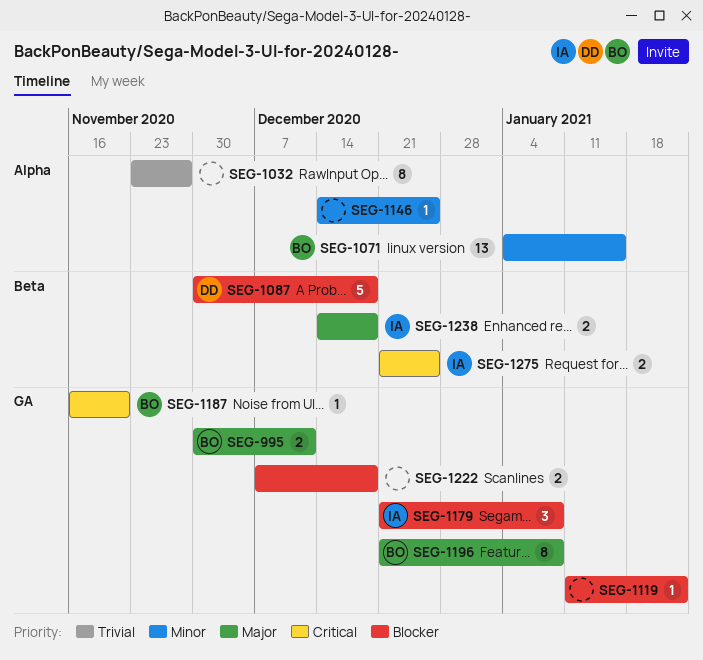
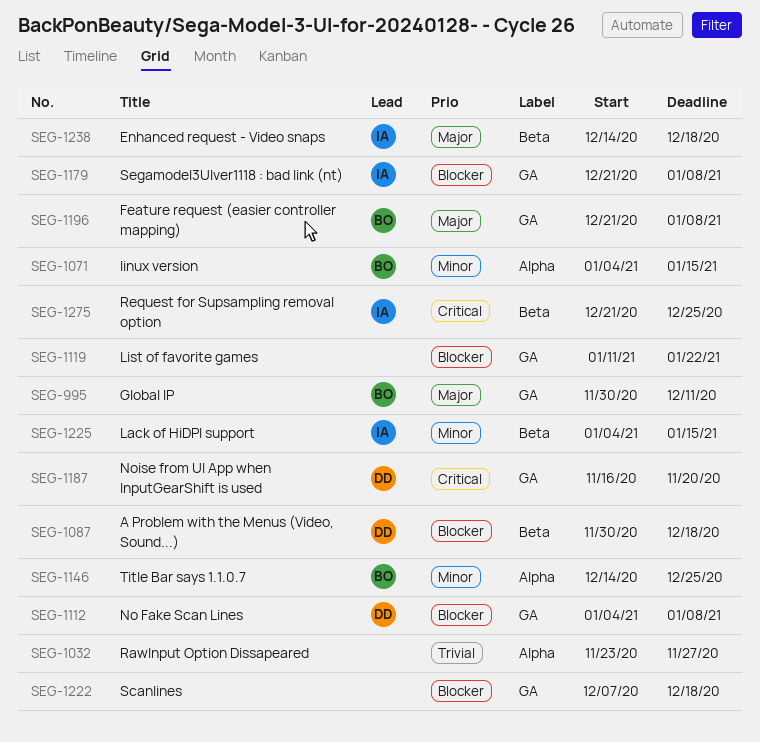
SEG-1112: none -> present
SEG-1146, owner: none -> BO
SEG-1187, owner: BO -> DD
SEG-1225: none -> present

